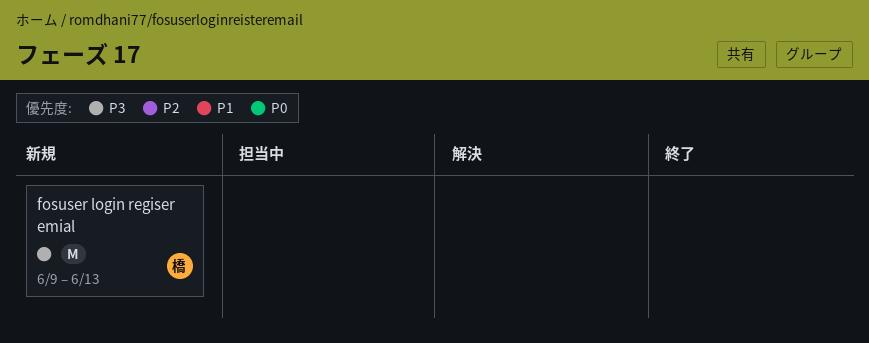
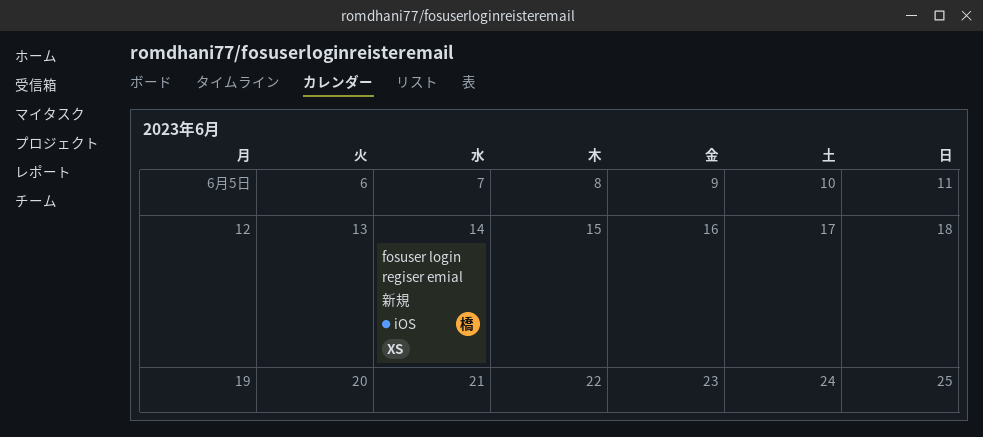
fosuser login regiser emial, estimate: M -> XS
fosuser login regiser emial, due: Jun 13 -> Jun 14

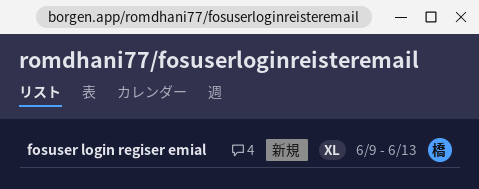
fosuser login regiser emial, estimate: XS -> XL
fosuser login regiser emial, due: Jun 14 -> Jun 13

